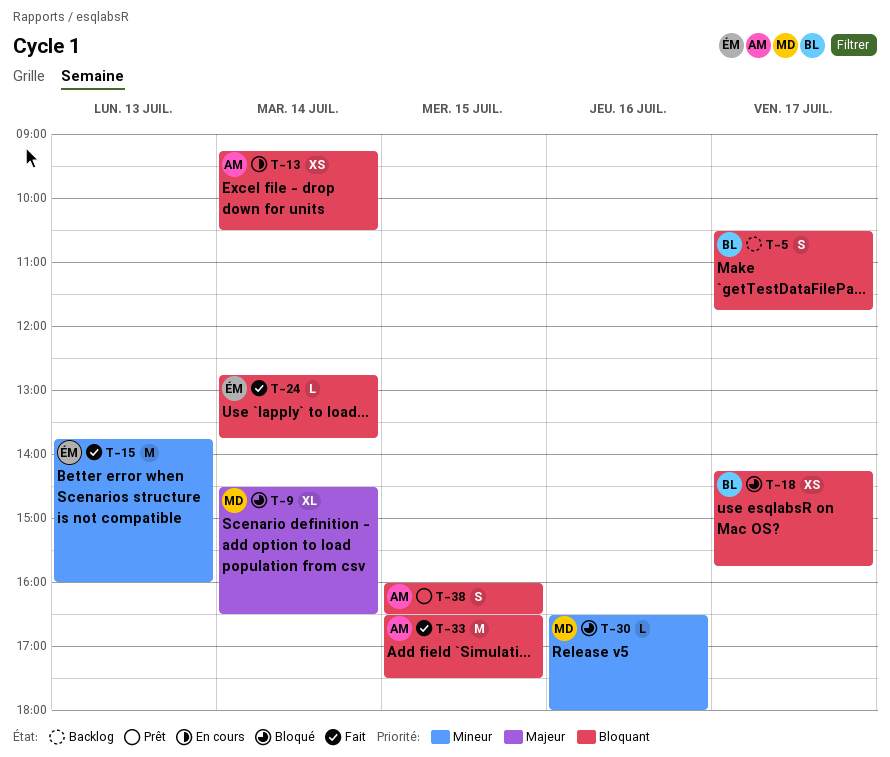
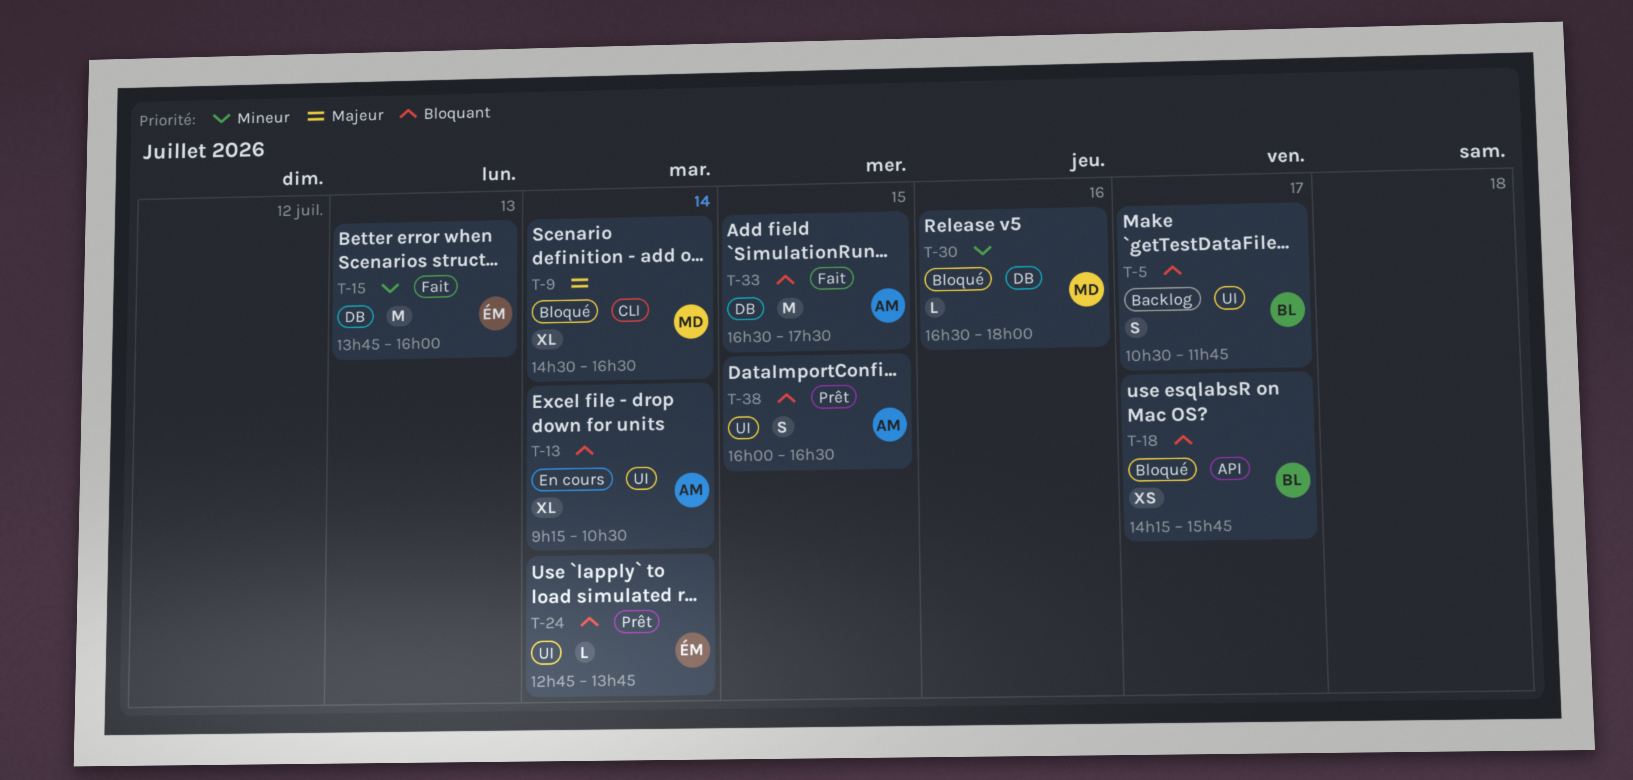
T-13, estimate: XS -> XL
T-24, status: Fait -> Prêt

